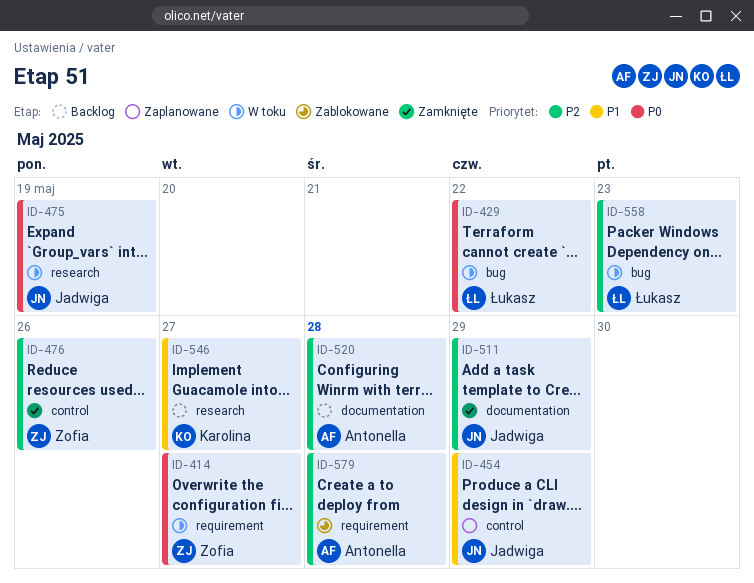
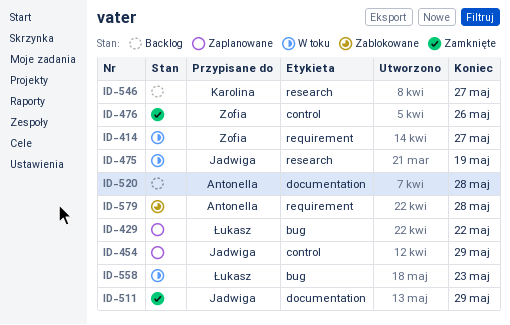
ID-429, status: W toku -> Zaplanowane

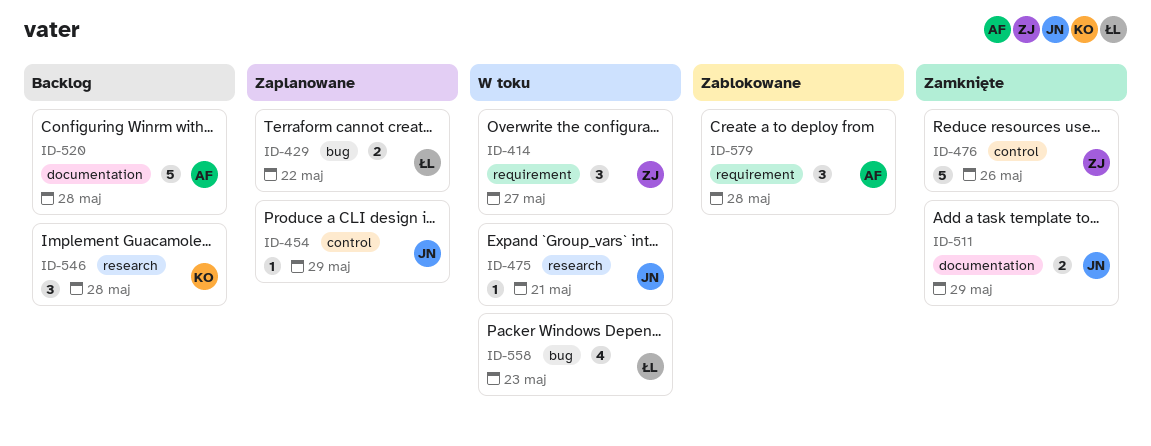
ID-475, due: May 19 -> May 21
ID-546, due: May 27 -> May 28

